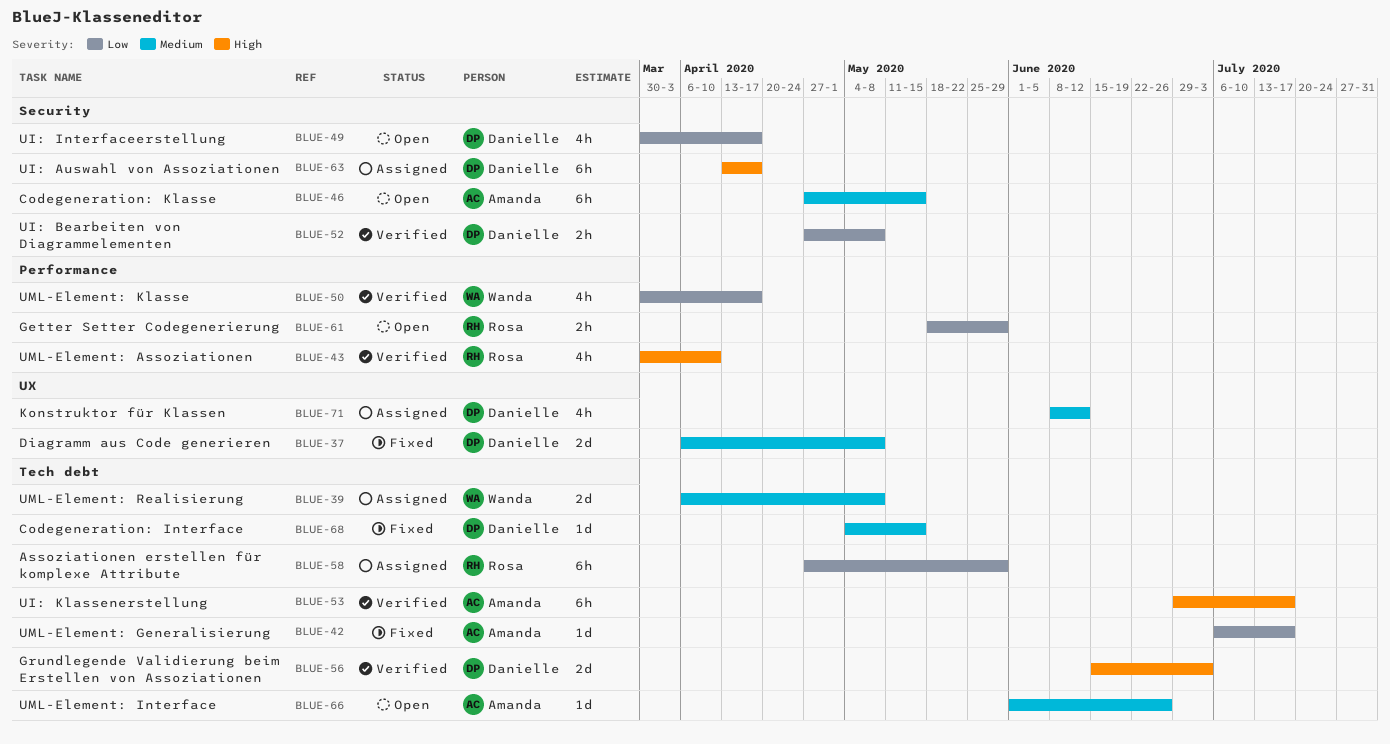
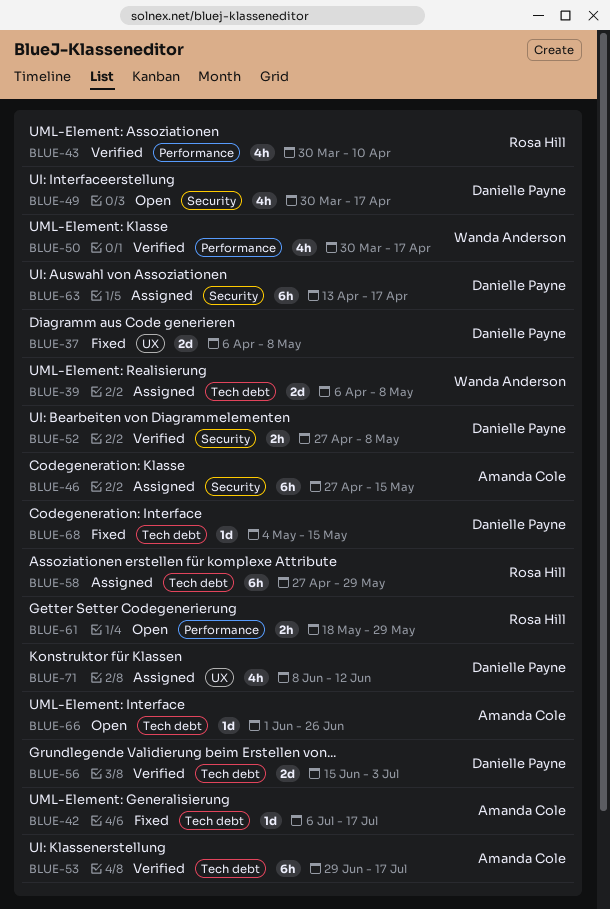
BLUE-46, status: Open -> Assigned

